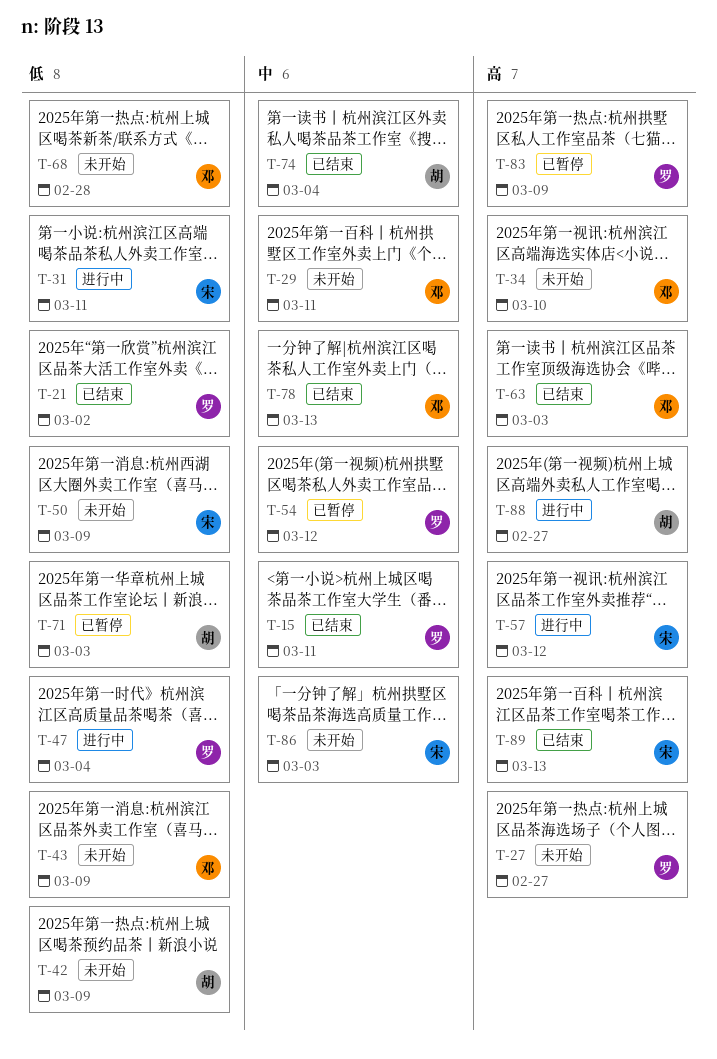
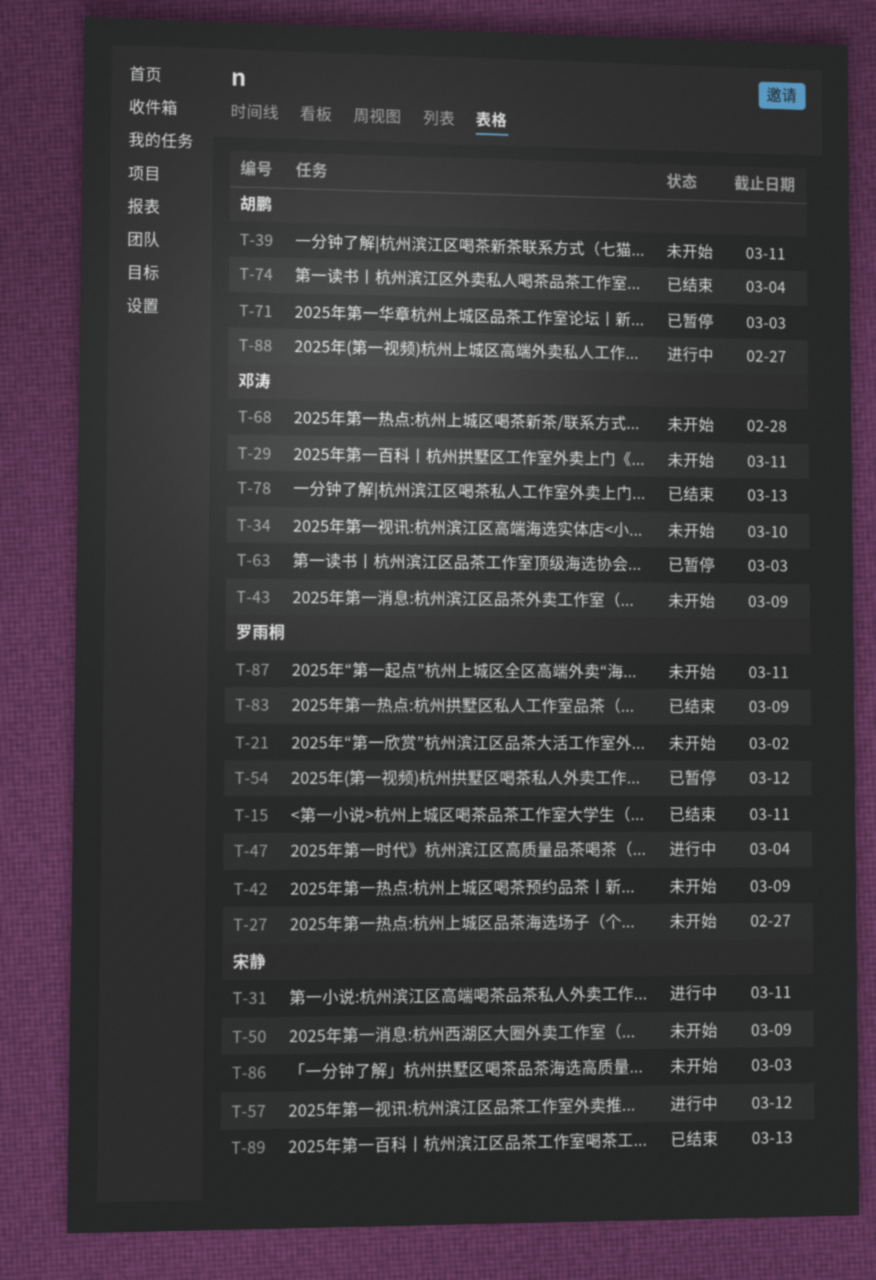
T-21, status: 已结束 -> 未开始
T-39: none -> present
T-42, owner: 胡鹏 -> 罗雨桐
T-63, status: 已结束 -> 已暂停
T-83, status: 已暂停 -> 已结束
T-87: none -> present

